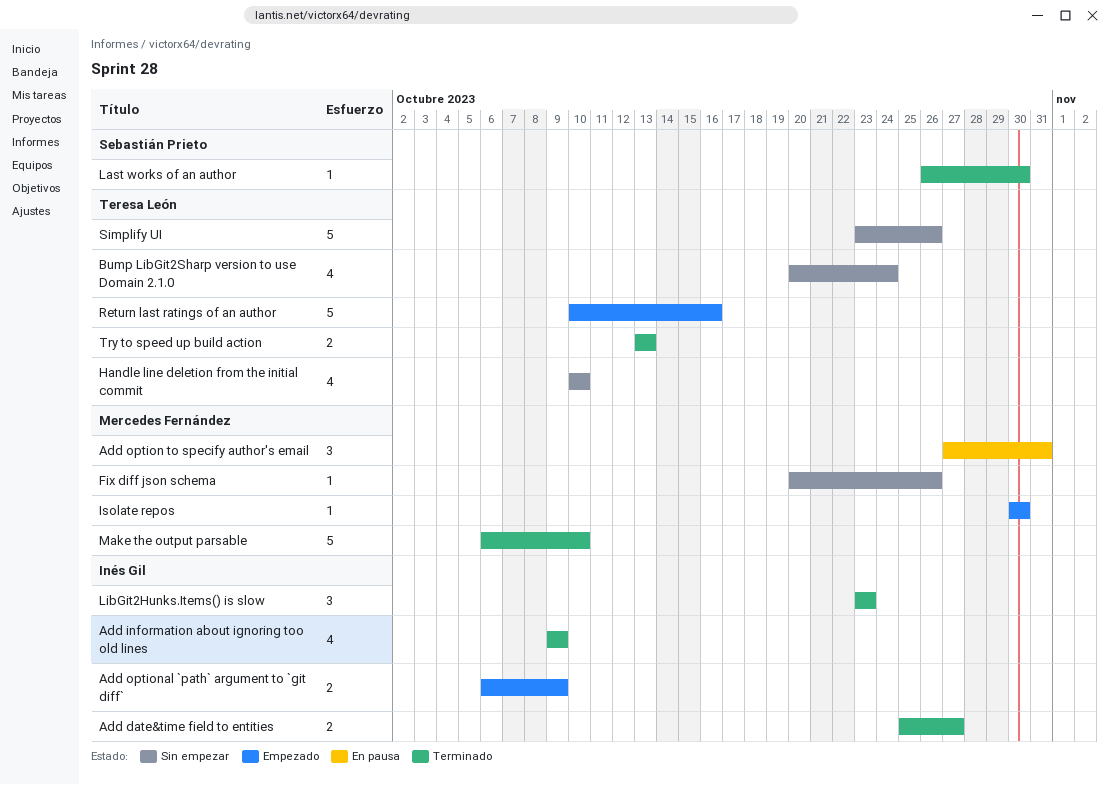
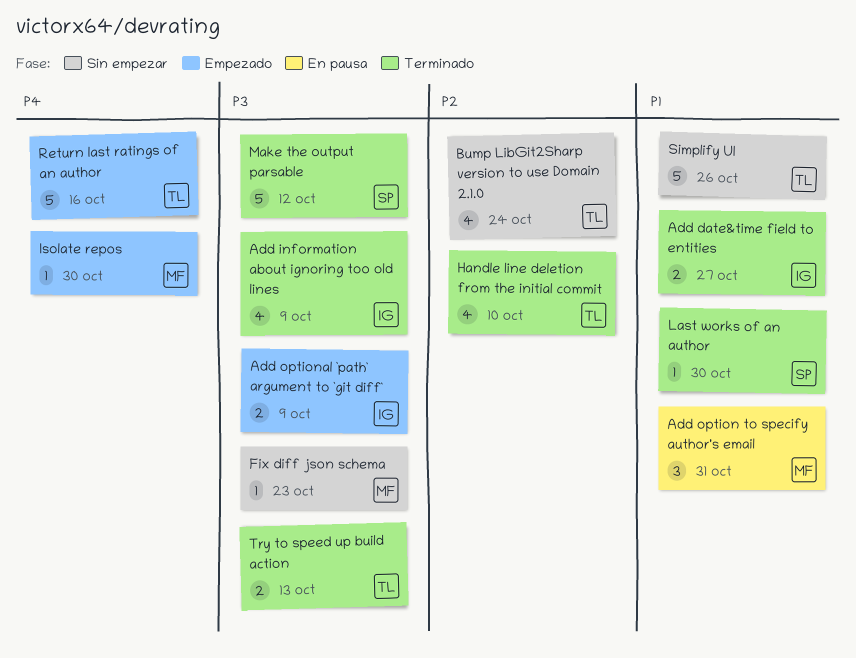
Fix diff json schema, due: Oct 26 -> Oct 23
Handle line deletion from the initial commit, status: Sin empezar -> Terminado
LibGit2Hunks.Items() is slow: present -> none
Make the output parsable, owner: Mercedes Fernández -> Sebastián Prieto
Make the output parsable, due: Oct 10 -> Oct 12

